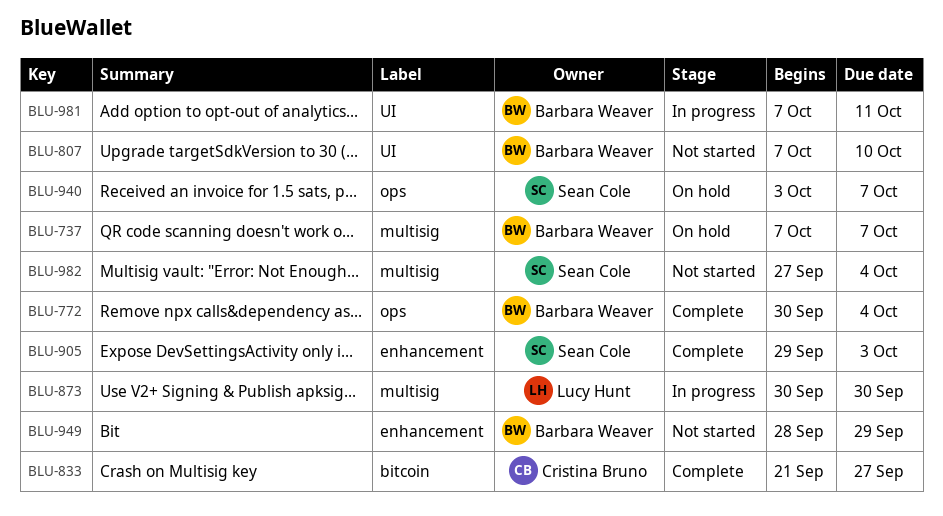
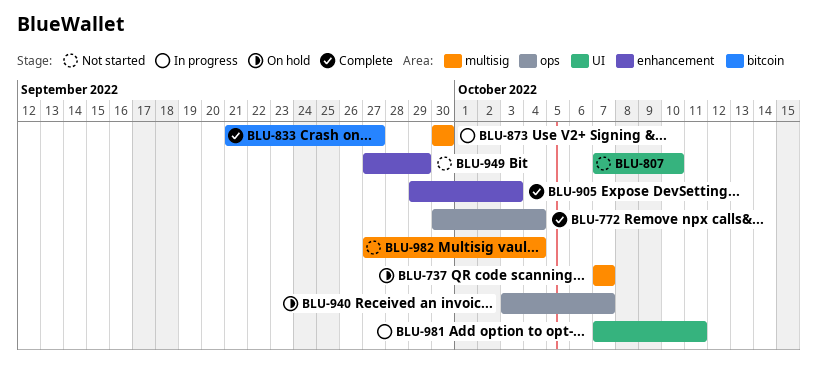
BLU-949, start: Sep 28 -> Sep 27

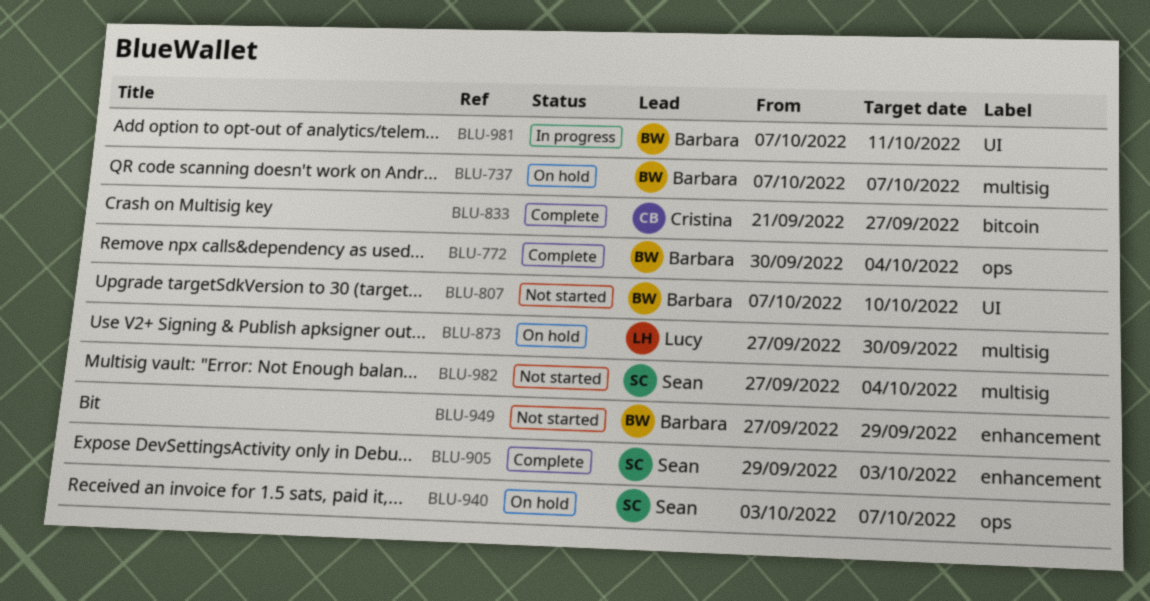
BLU-873, status: In progress -> On hold
BLU-873, start: Sep 30 -> Sep 27

